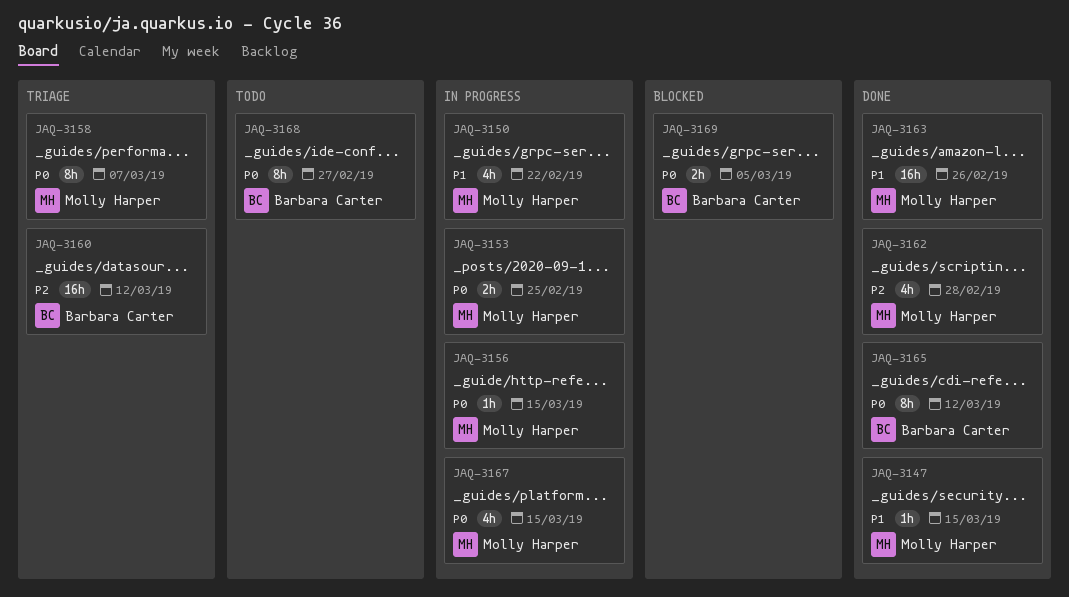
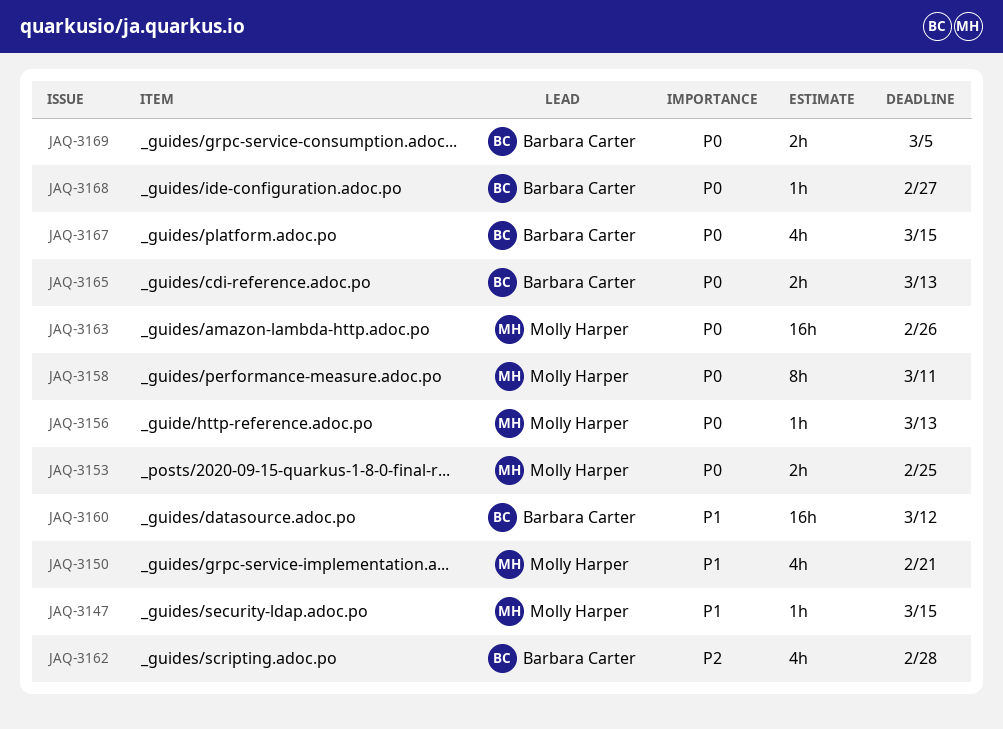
JAQ-3150, due: Feb 22 -> Feb 21
JAQ-3156, due: Mar 15 -> Mar 13
JAQ-3158, due: Mar 7 -> Mar 11
JAQ-3160, priority: P2 -> P1
JAQ-3162, owner: Molly Harper -> Barbara Carter
JAQ-3163, priority: P1 -> P0
JAQ-3165, estimate: 8h -> 2h
JAQ-3165, due: Mar 12 -> Mar 13
JAQ-3167, owner: Molly Harper -> Barbara Carter
JAQ-3168, estimate: 8h -> 1h

